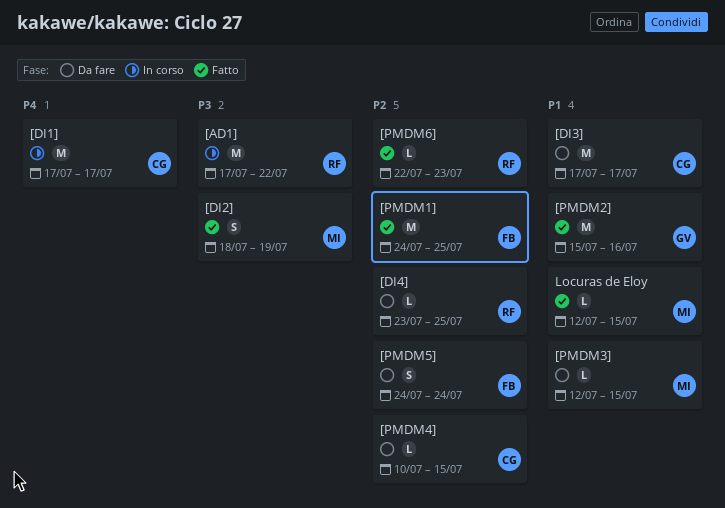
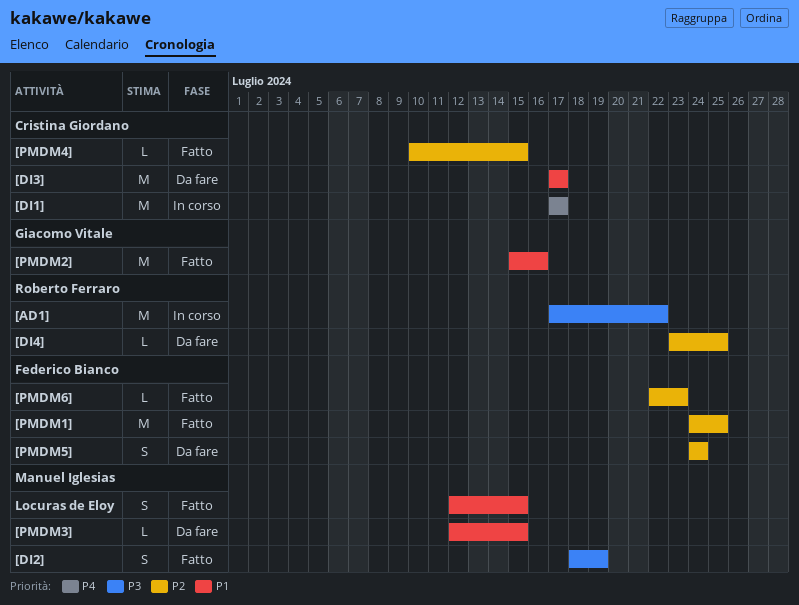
[PMDM4], status: Da fare -> Fatto
[PMDM6], owner: Roberto Ferraro -> Federico Bianco
Locuras de Eloy, estimate: L -> S

